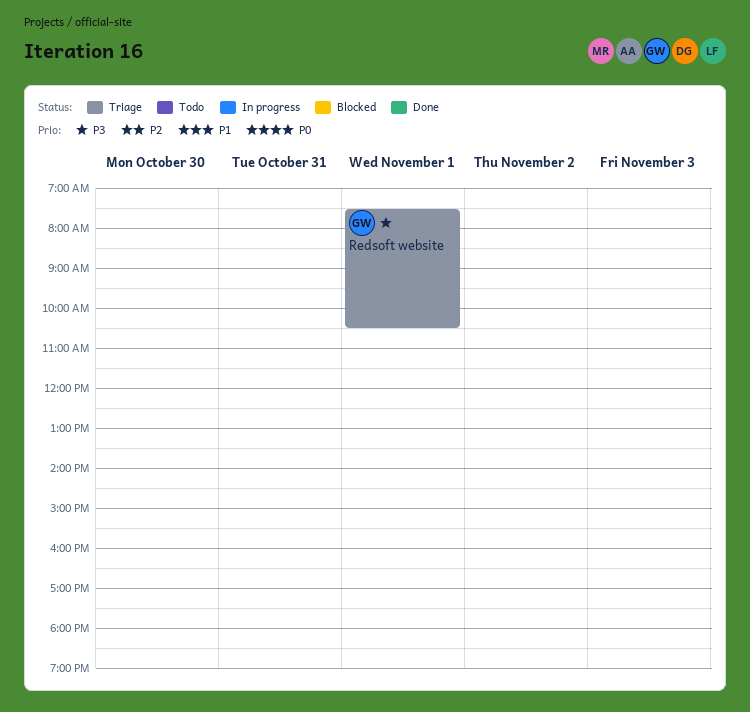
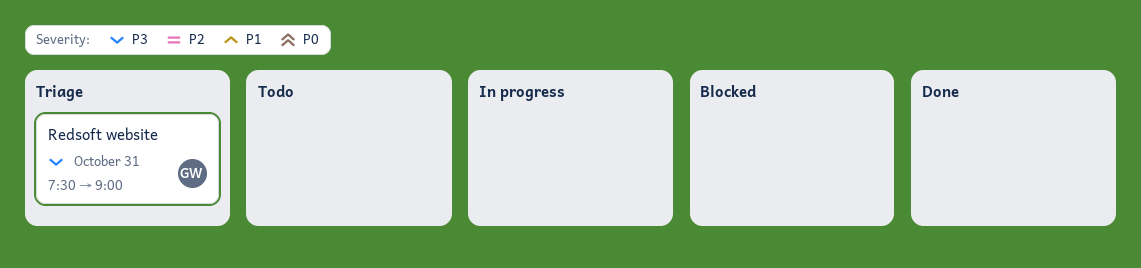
Redsoft website, day: Nov 1 -> Oct 31
Redsoft website, ends: 10:30 -> 09:00

